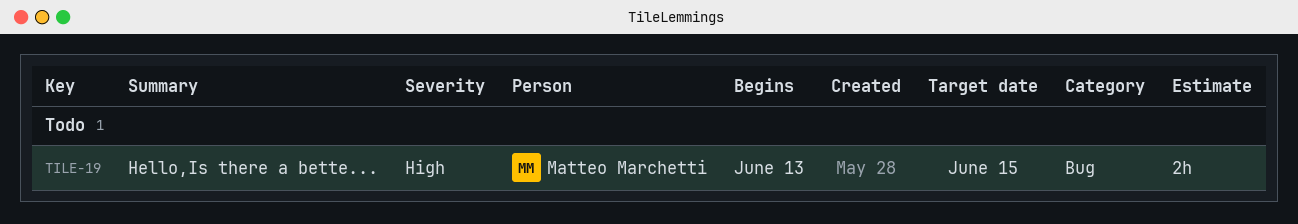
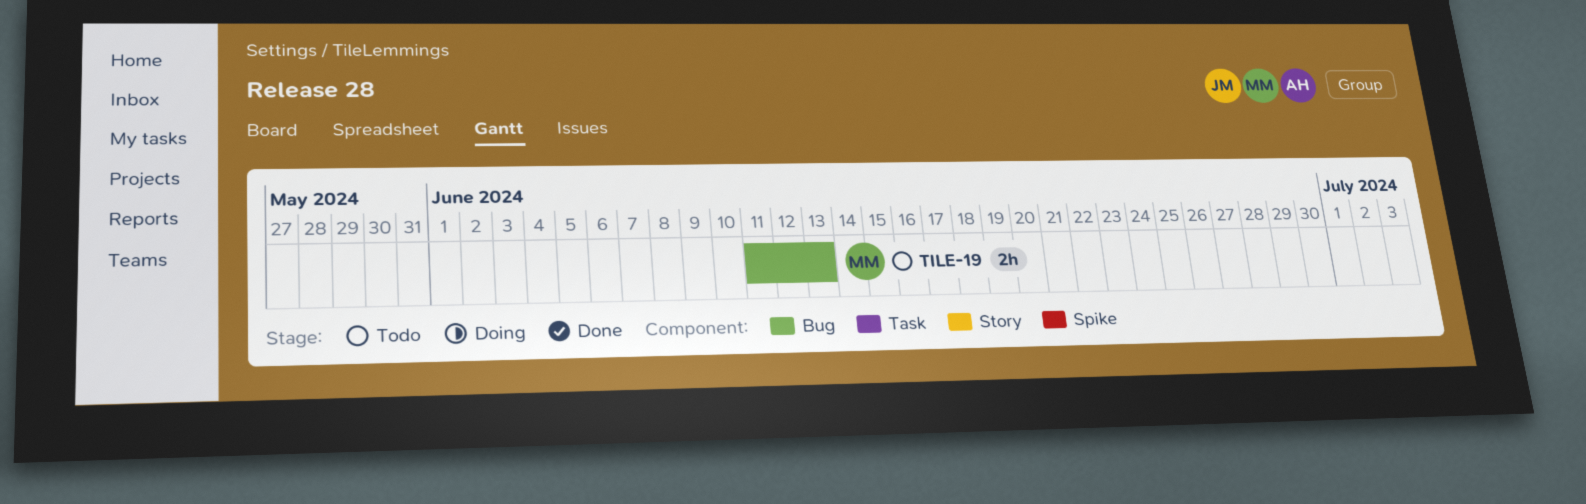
TILE-19, start: Jun 13 -> Jun 11
TILE-19, due: Jun 15 -> Jun 13

